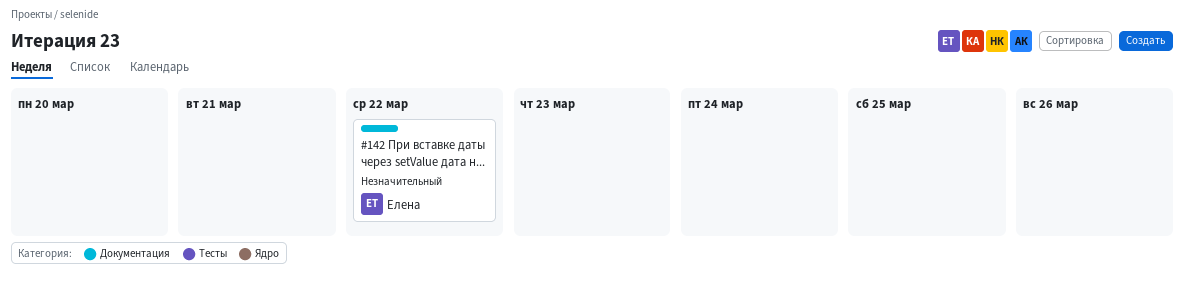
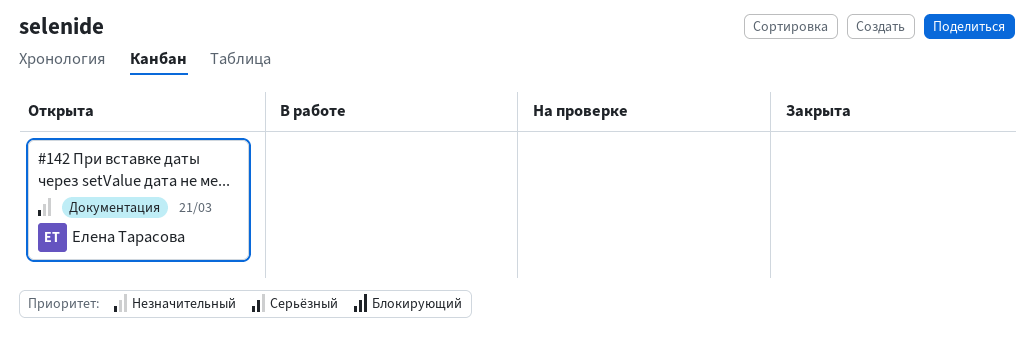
#142, due: Mar 22 -> Mar 21

